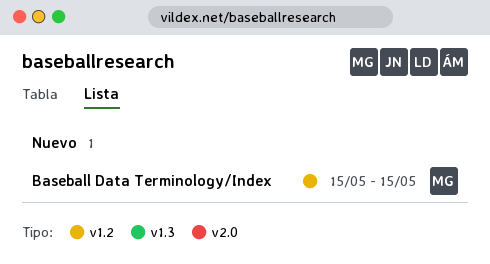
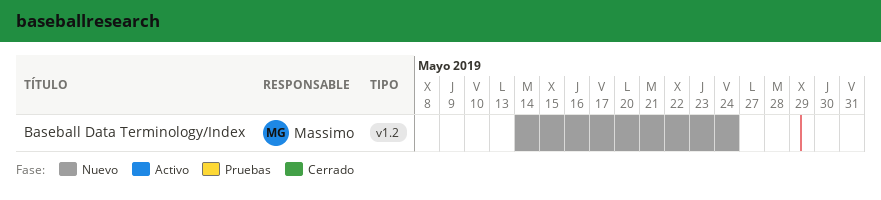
Baseball Data Terminology/Index, start: May 15 -> May 14
Baseball Data Terminology/Index, due: May 15 -> May 24

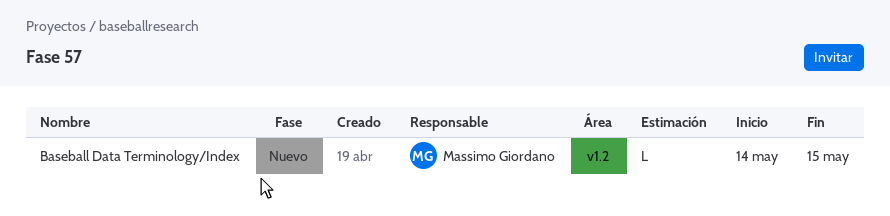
Baseball Data Terminology/Index, due: May 24 -> May 15

